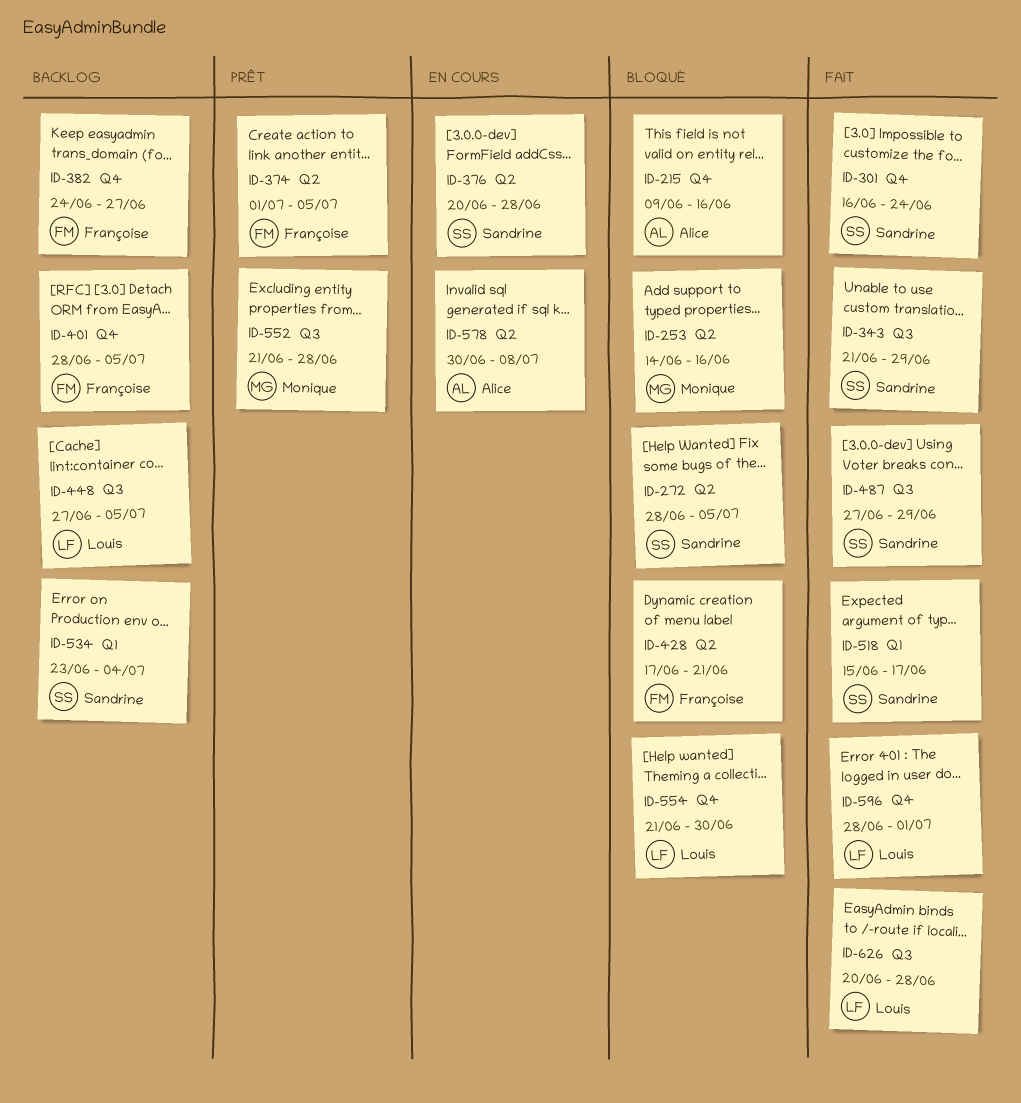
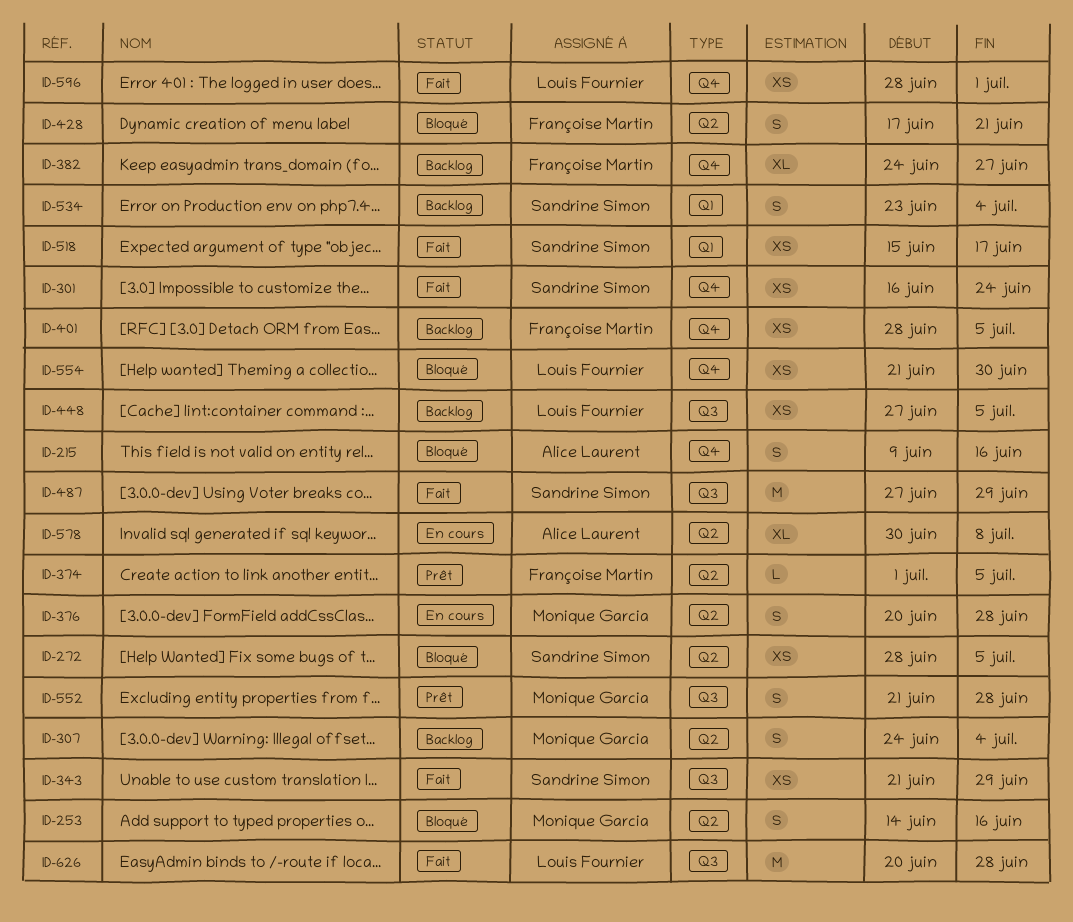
ID-307: none -> present
ID-376, owner: Sandrine Simon -> Monique Garcia

